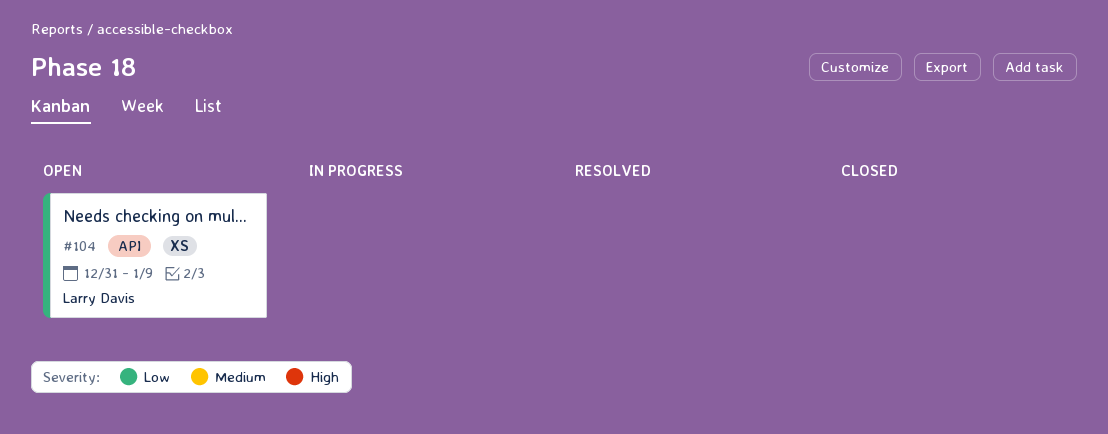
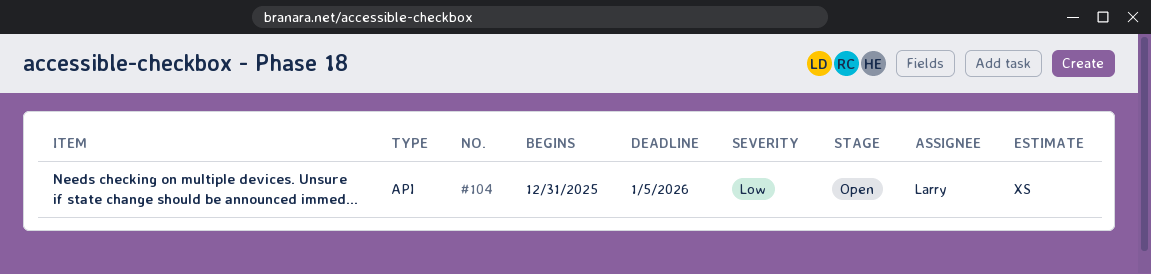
#104, due: Jan 9 -> Jan 5

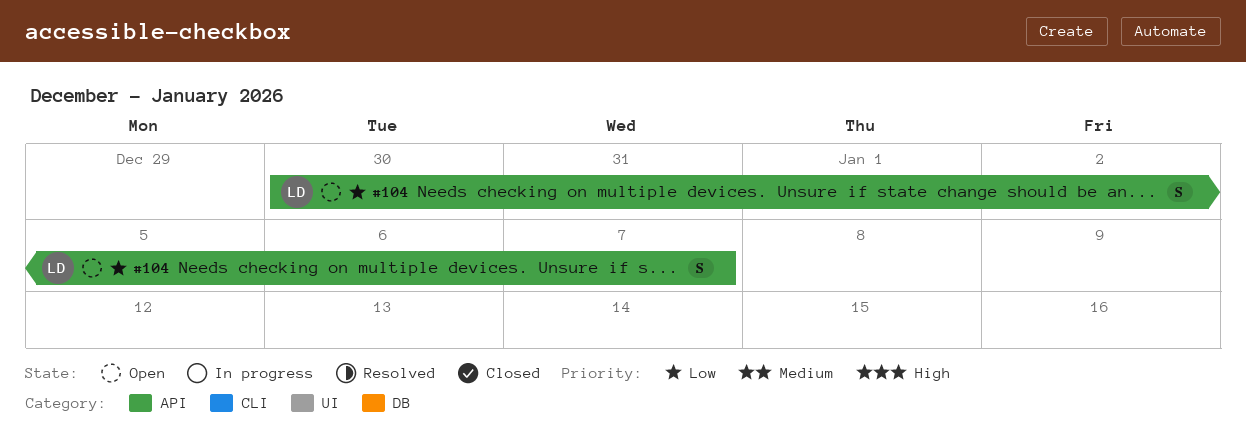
#104, estimate: XS -> S
#104, start: Dec 31 -> Dec 30
#104, due: Jan 5 -> Jan 7

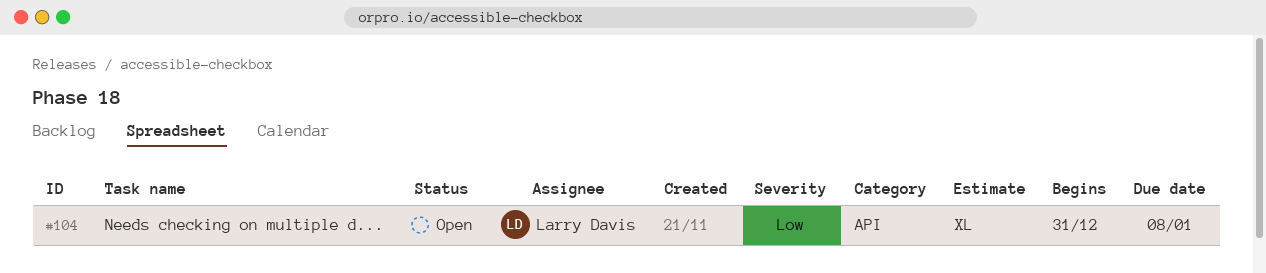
#104, estimate: S -> XL
#104, start: Dec 30 -> Dec 31
#104, due: Jan 7 -> Jan 8

